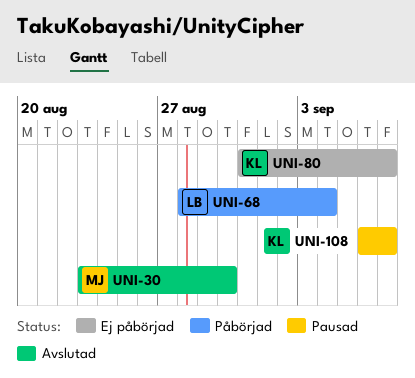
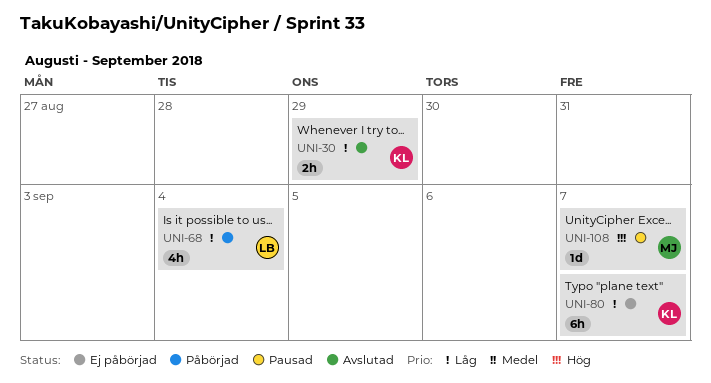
UNI-30, owner: MJ -> KL
UNI-30, due: Aug 30 -> Aug 29
UNI-108, owner: KL -> MJ

